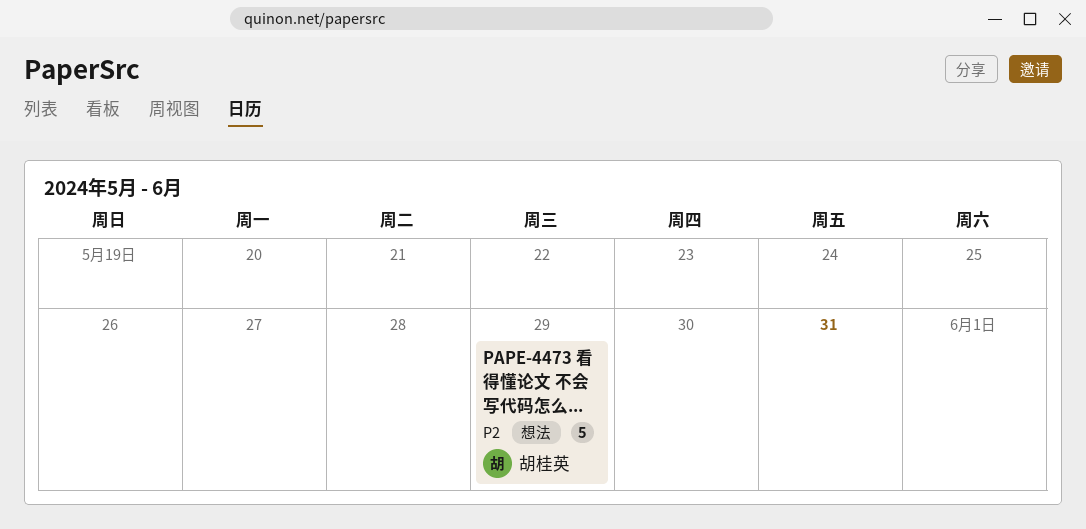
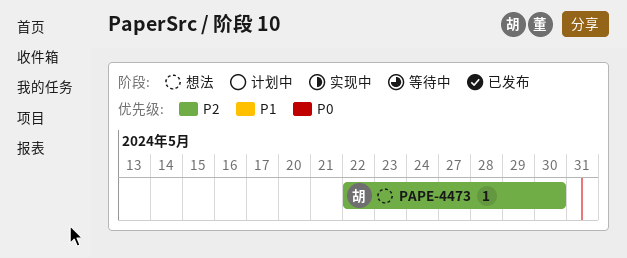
PAPE-4473, estimate: 5 -> 1
PAPE-4473, due: May 29 -> May 30

